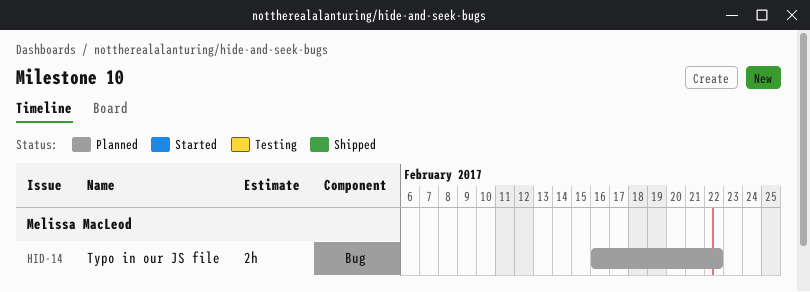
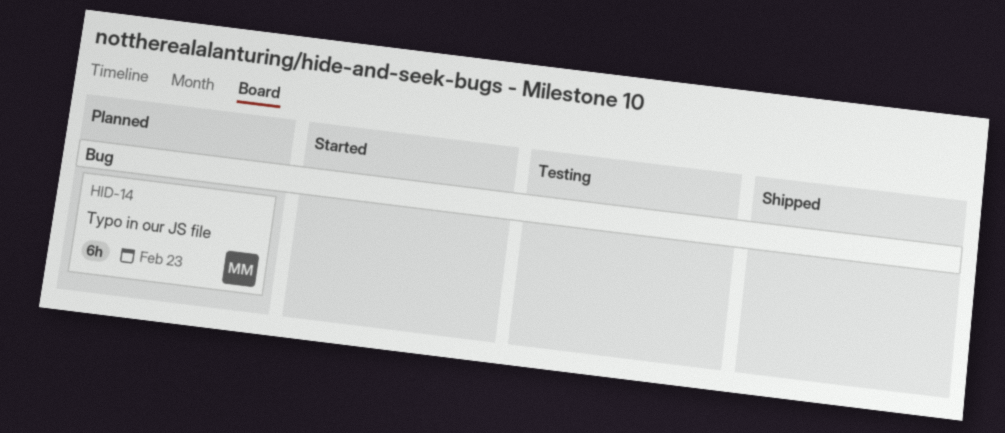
HID-14, estimate: 2h -> 6h
HID-14, due: Feb 22 -> Feb 23

